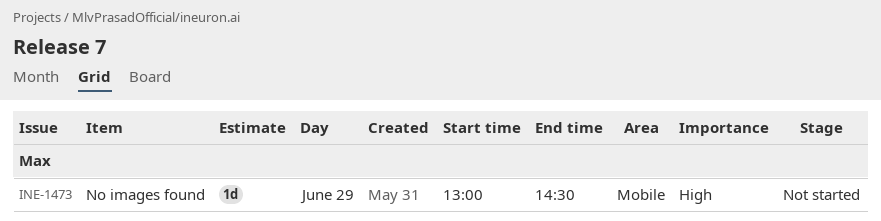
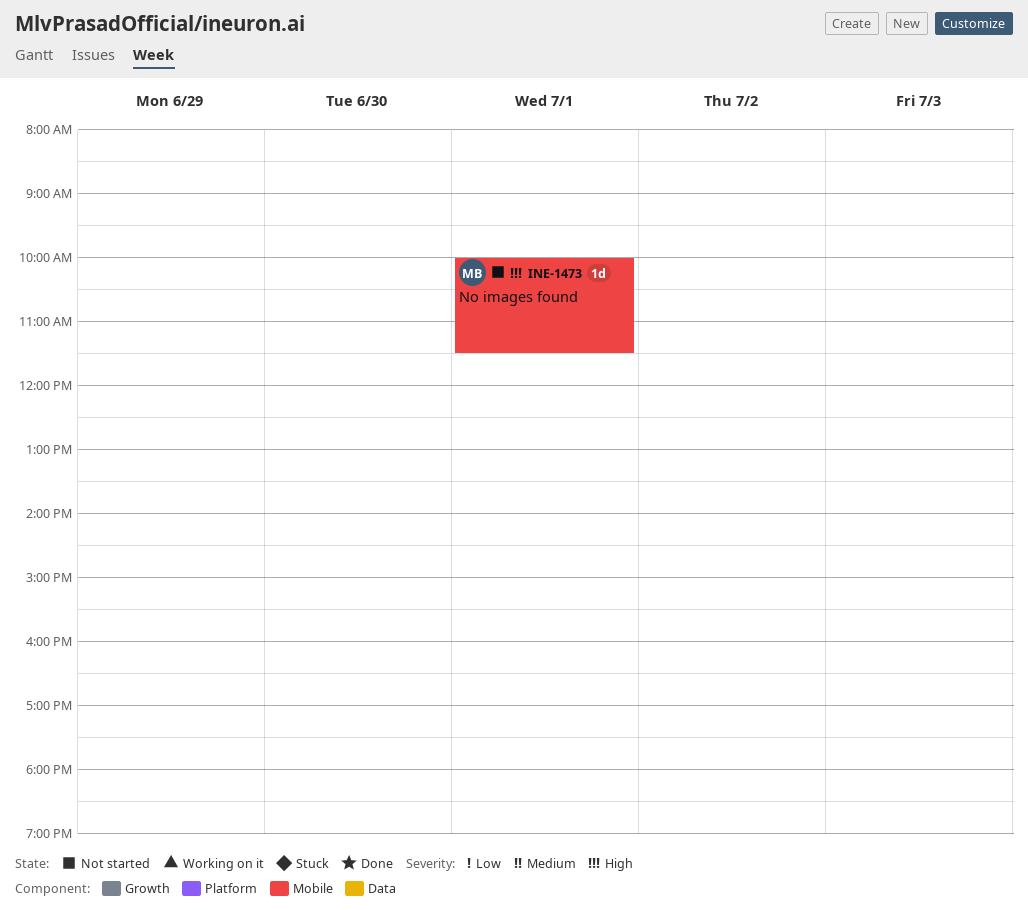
INE-1473, day: Jun 29 -> Jul 1
INE-1473, begins: 13:00 -> 10:00
INE-1473, ends: 14:30 -> 11:30

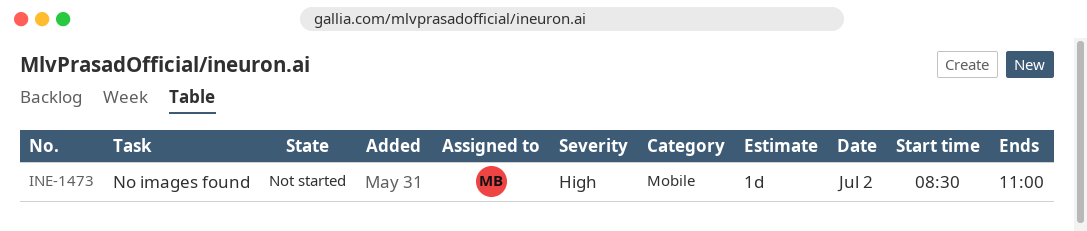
INE-1473, day: Jul 1 -> Jul 2
INE-1473, begins: 10:00 -> 08:30
INE-1473, ends: 11:30 -> 11:00

